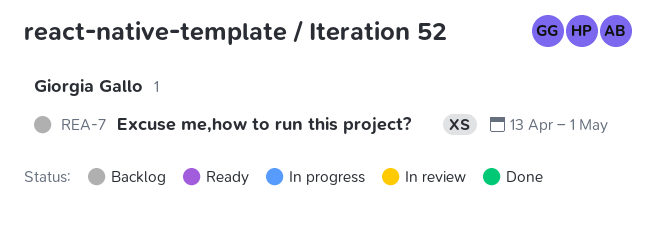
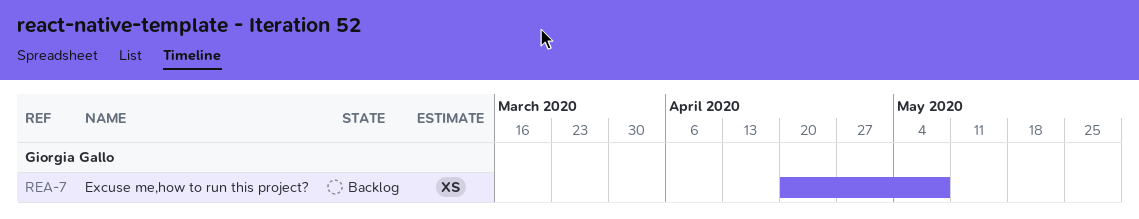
REA-7, start: Apr 13 -> Apr 20
REA-7, due: May 1 -> May 8

